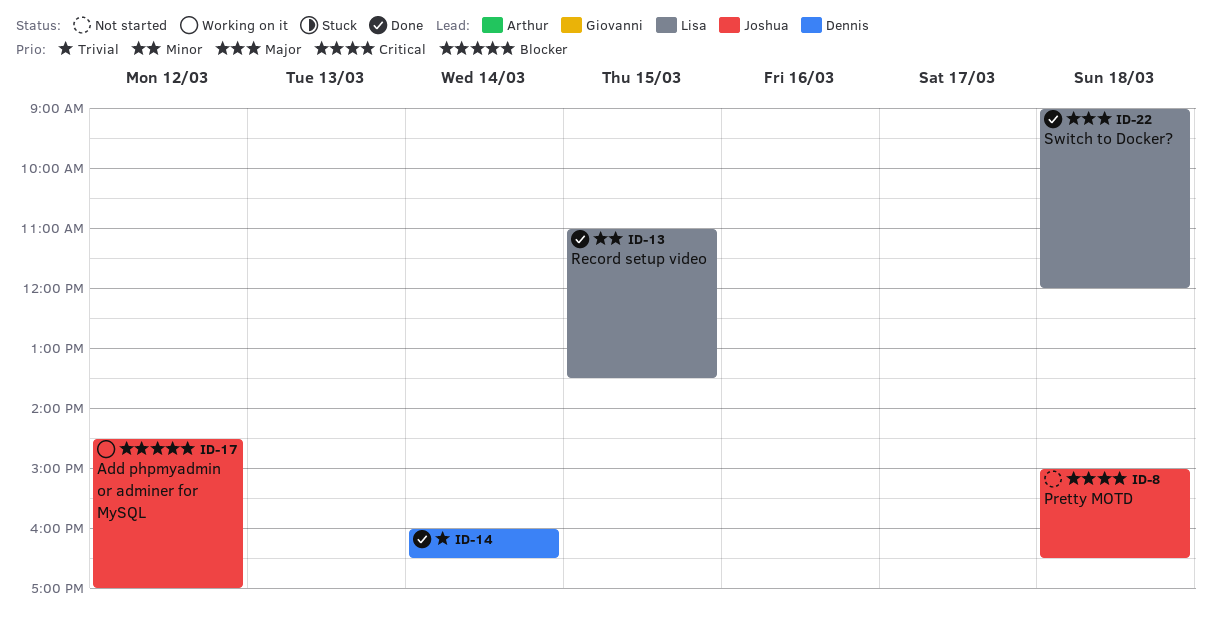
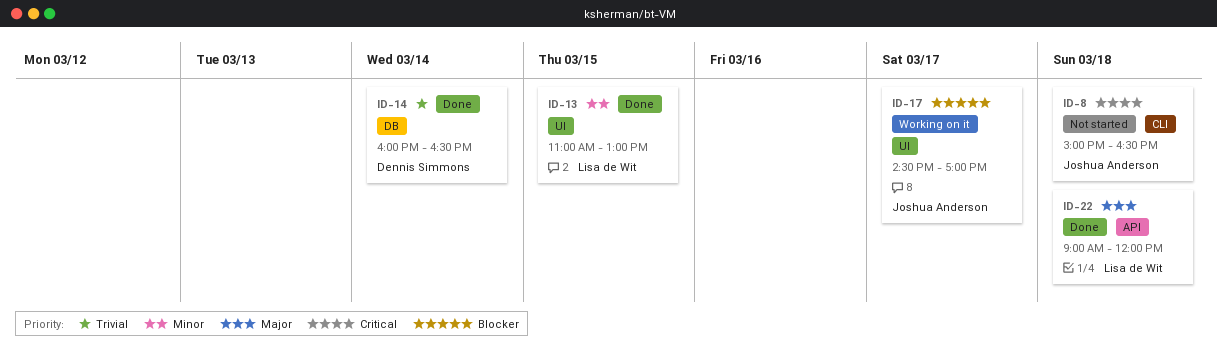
ID-13, ends: 13:30 -> 13:00
ID-17, day: Mar 12 -> Mar 17

